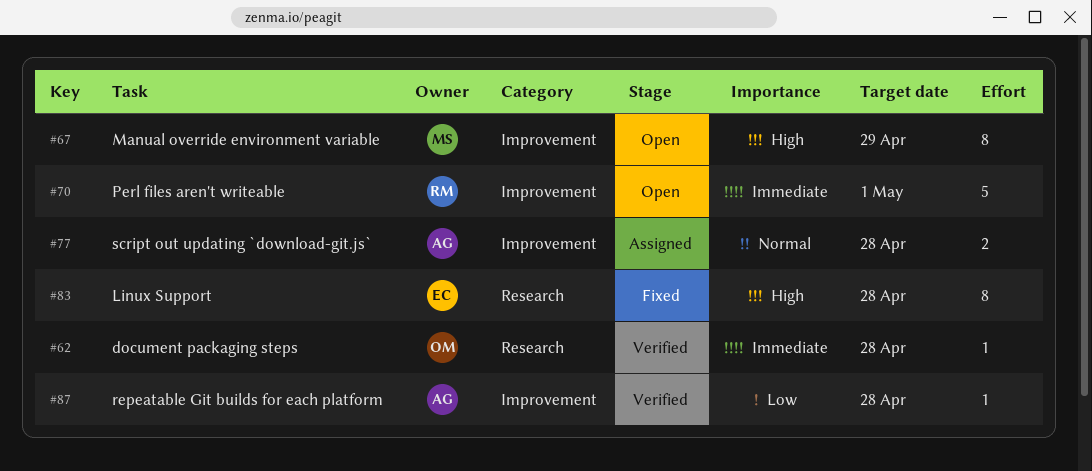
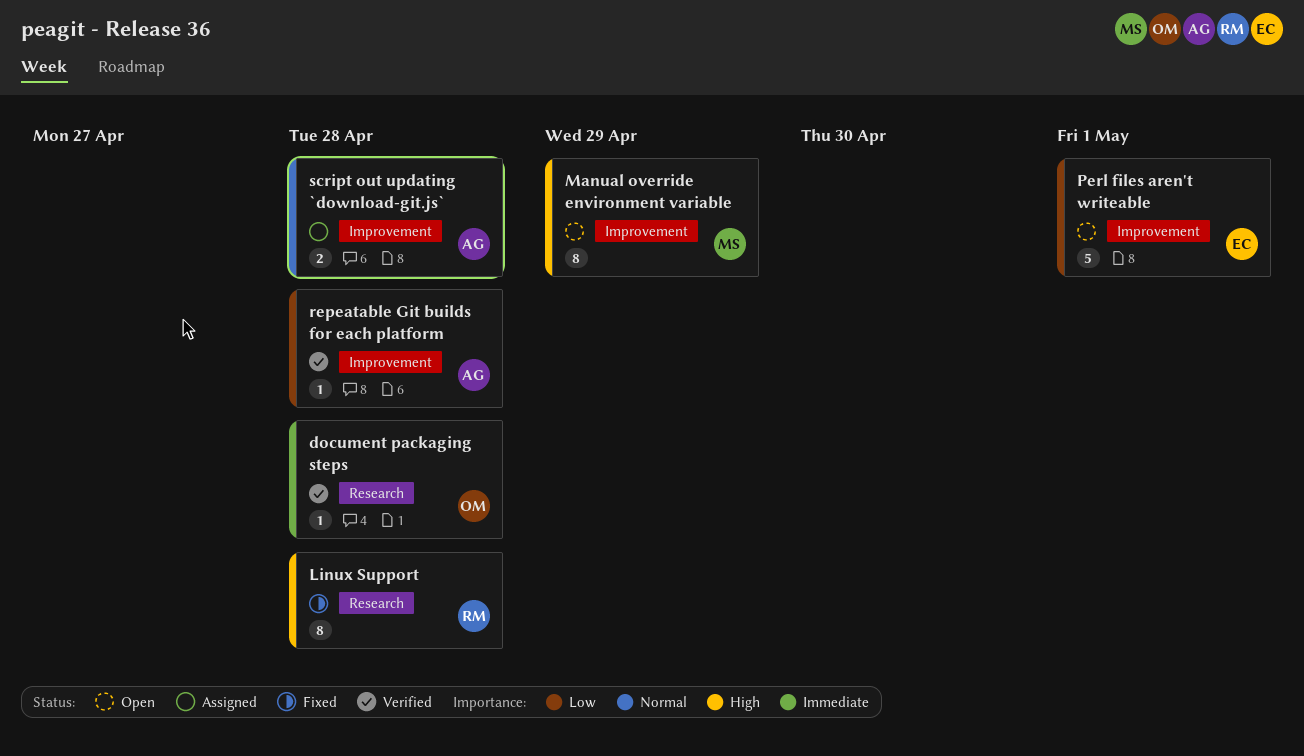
Linux Support, owner: EC -> RM
Perl files aren't writeable, owner: RM -> EC
Perl files aren't writeable, priority: Immediate -> Low

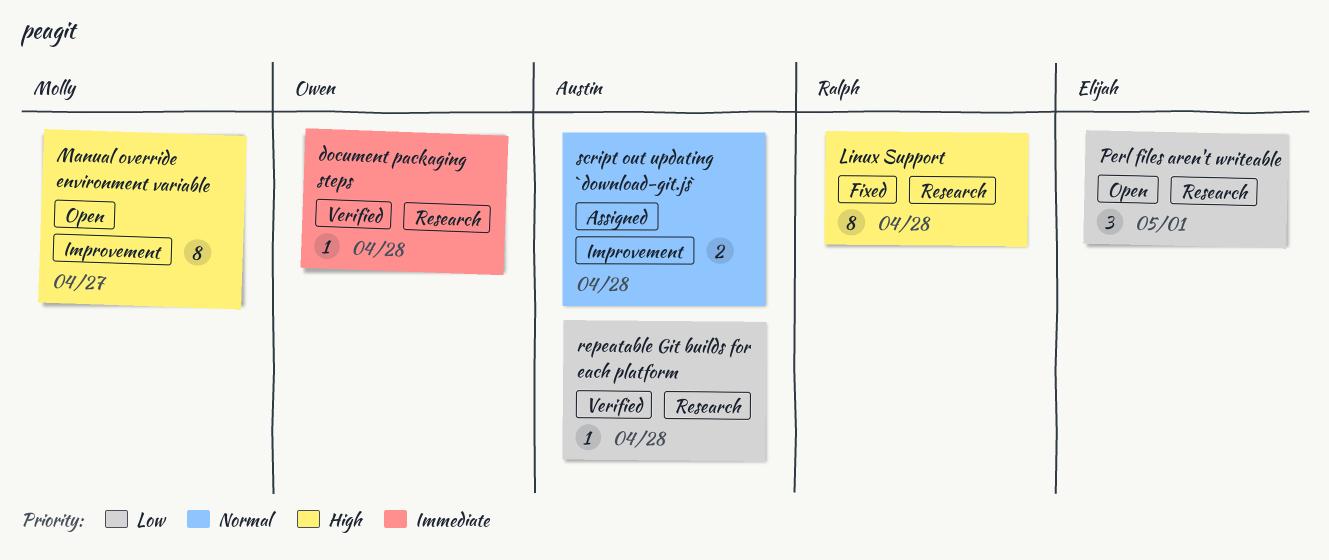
Manual override environment variable, due: Apr 29 -> Apr 27
Perl files aren't writeable, label: Improvement -> Research
Perl files aren't writeable, estimate: 5 -> 3
repeatable Git builds for each platform, label: Improvement -> Research

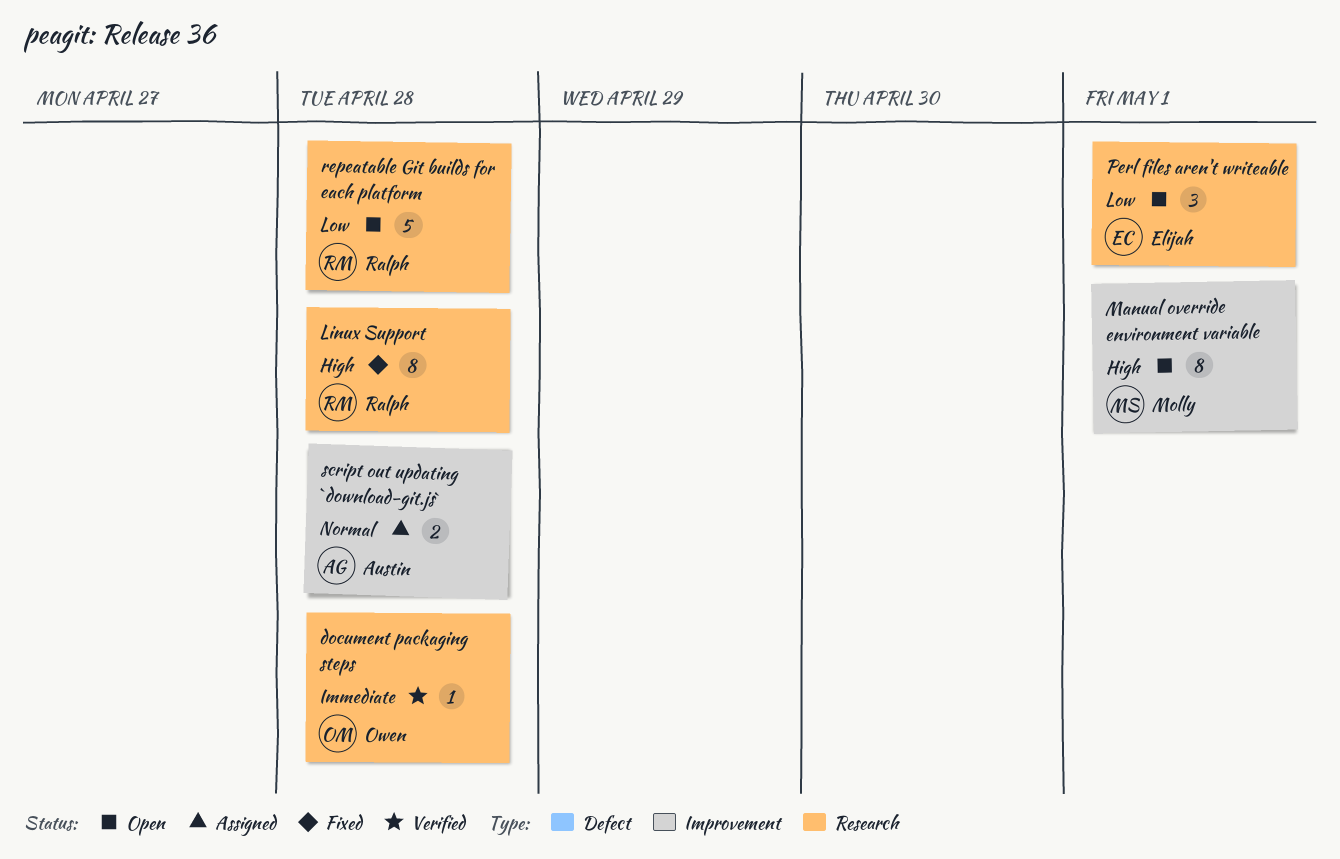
Manual override environment variable, due: Apr 27 -> May 1
repeatable Git builds for each platform, status: Verified -> Open
repeatable Git builds for each platform, owner: Austin -> Ralph
repeatable Git builds for each platform, estimate: 1 -> 5

